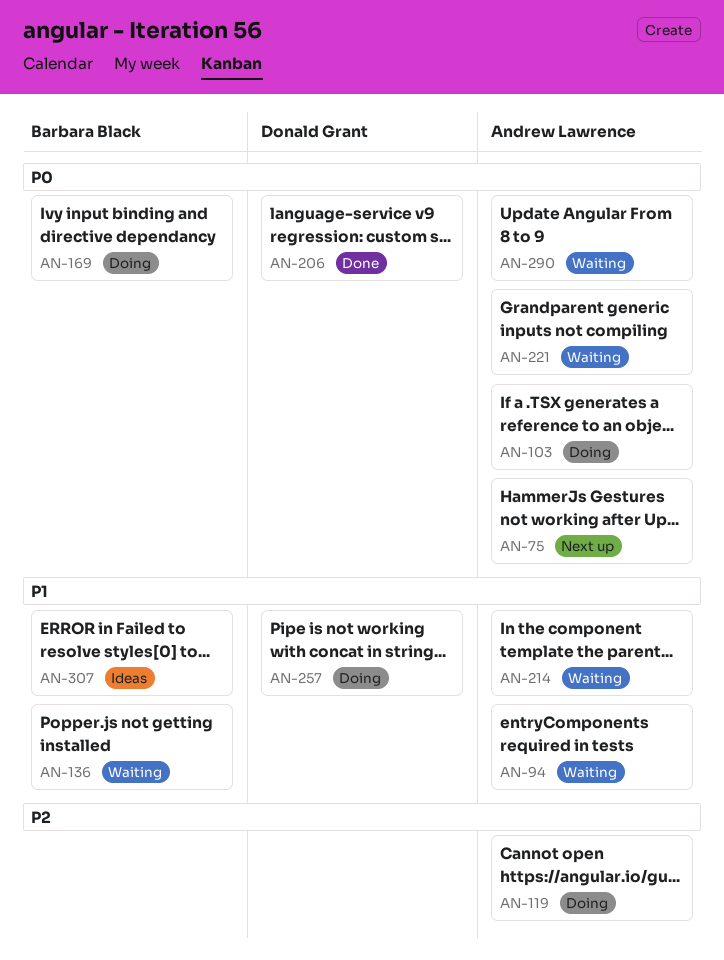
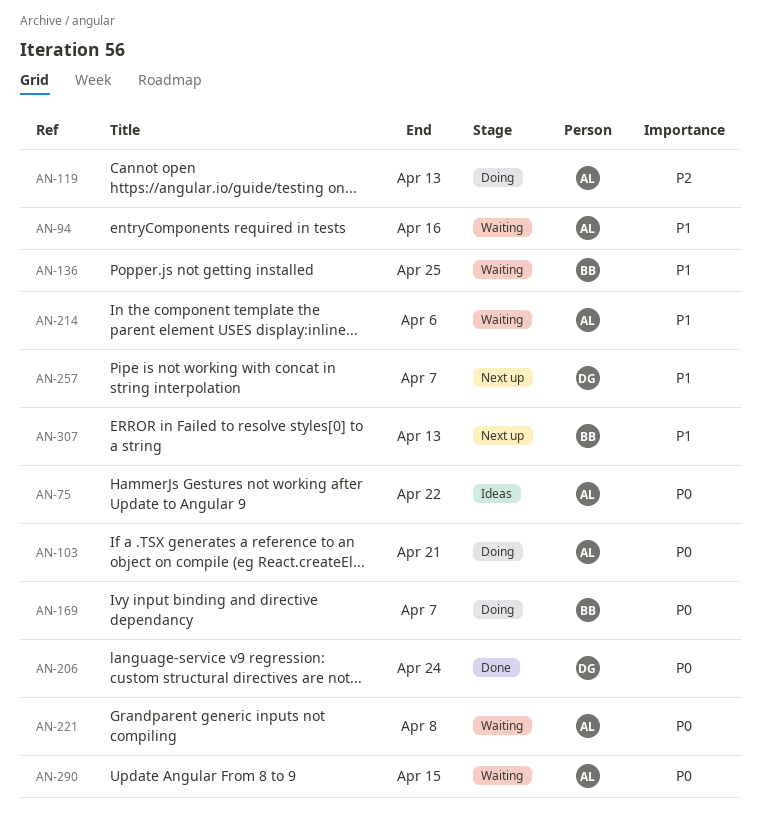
AN-75, status: Next up -> Ideas
AN-257, status: Doing -> Next up
AN-307, status: Ideas -> Next up

